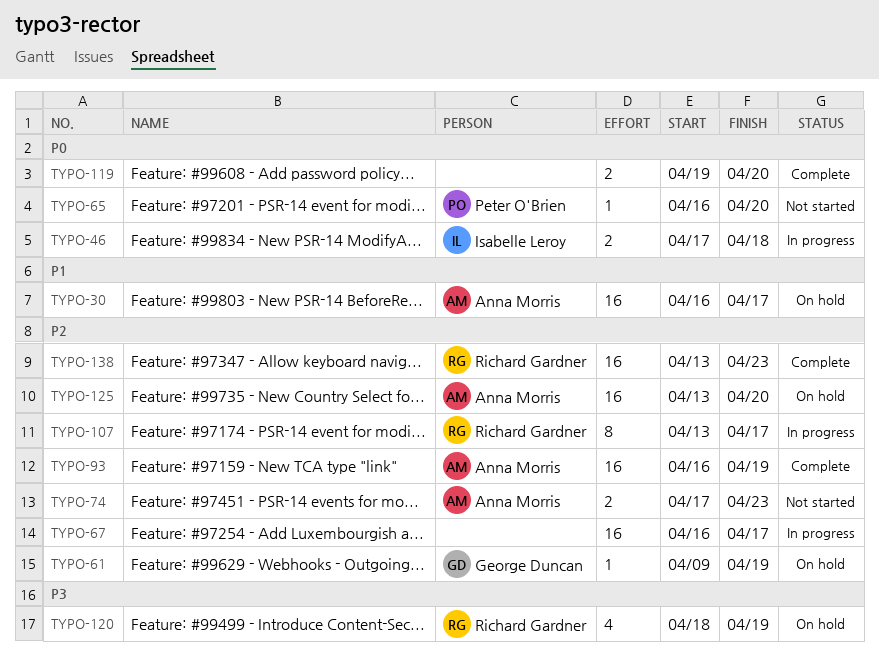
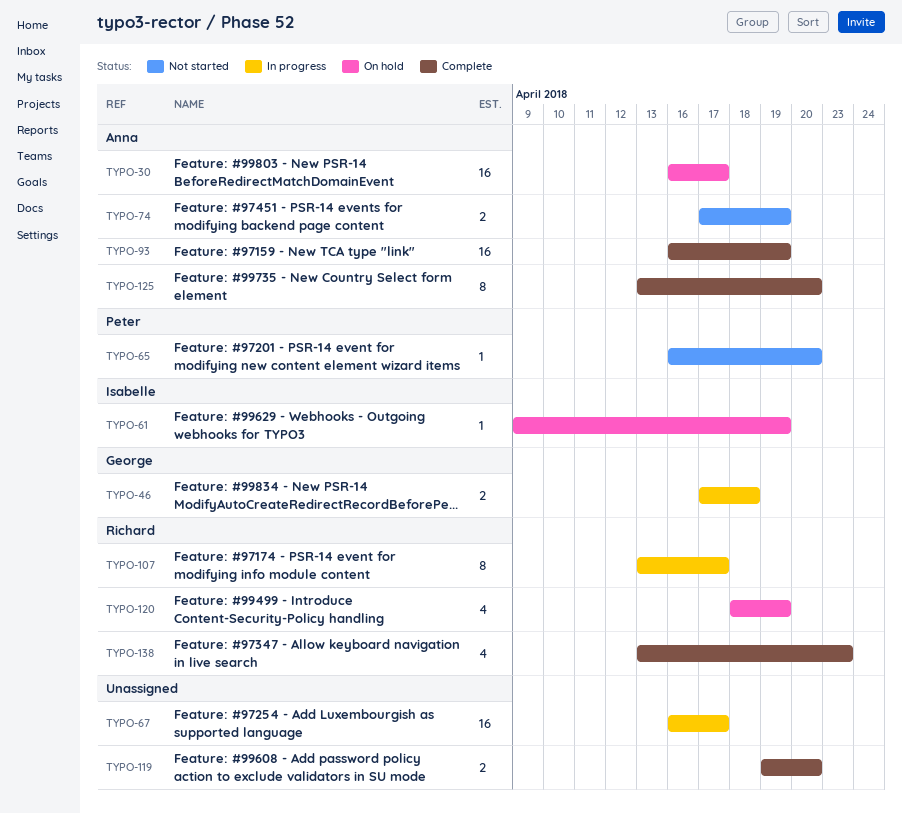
TYPO-46, owner: Isabelle Leroy -> George Duncan
TYPO-61, owner: George Duncan -> Isabelle Leroy
TYPO-74, due: Apr 23 -> Apr 19
TYPO-125, status: On hold -> Complete
TYPO-125, estimate: 16 -> 8
TYPO-138, estimate: 16 -> 4

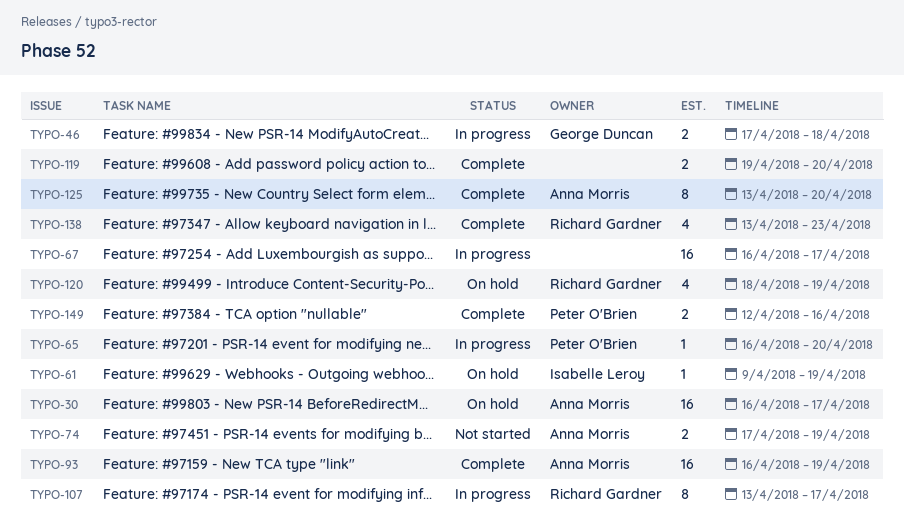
TYPO-65, status: Not started -> In progress
TYPO-149: none -> present

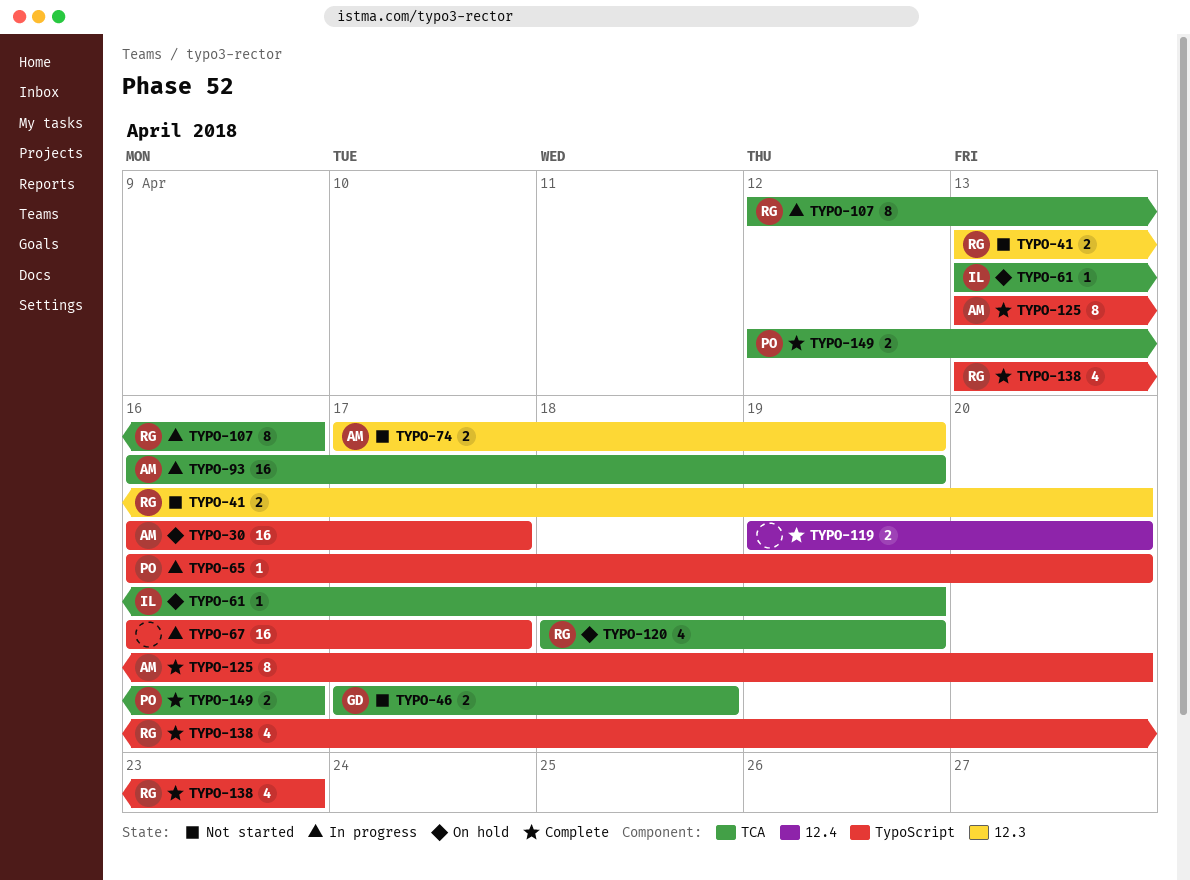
TYPO-41: none -> present
TYPO-46, status: In progress -> Not started
TYPO-61, start: Apr 9 -> Apr 13
TYPO-93, status: Complete -> In progress
TYPO-107, start: Apr 13 -> Apr 12
TYPO-107, due: Apr 17 -> Apr 16

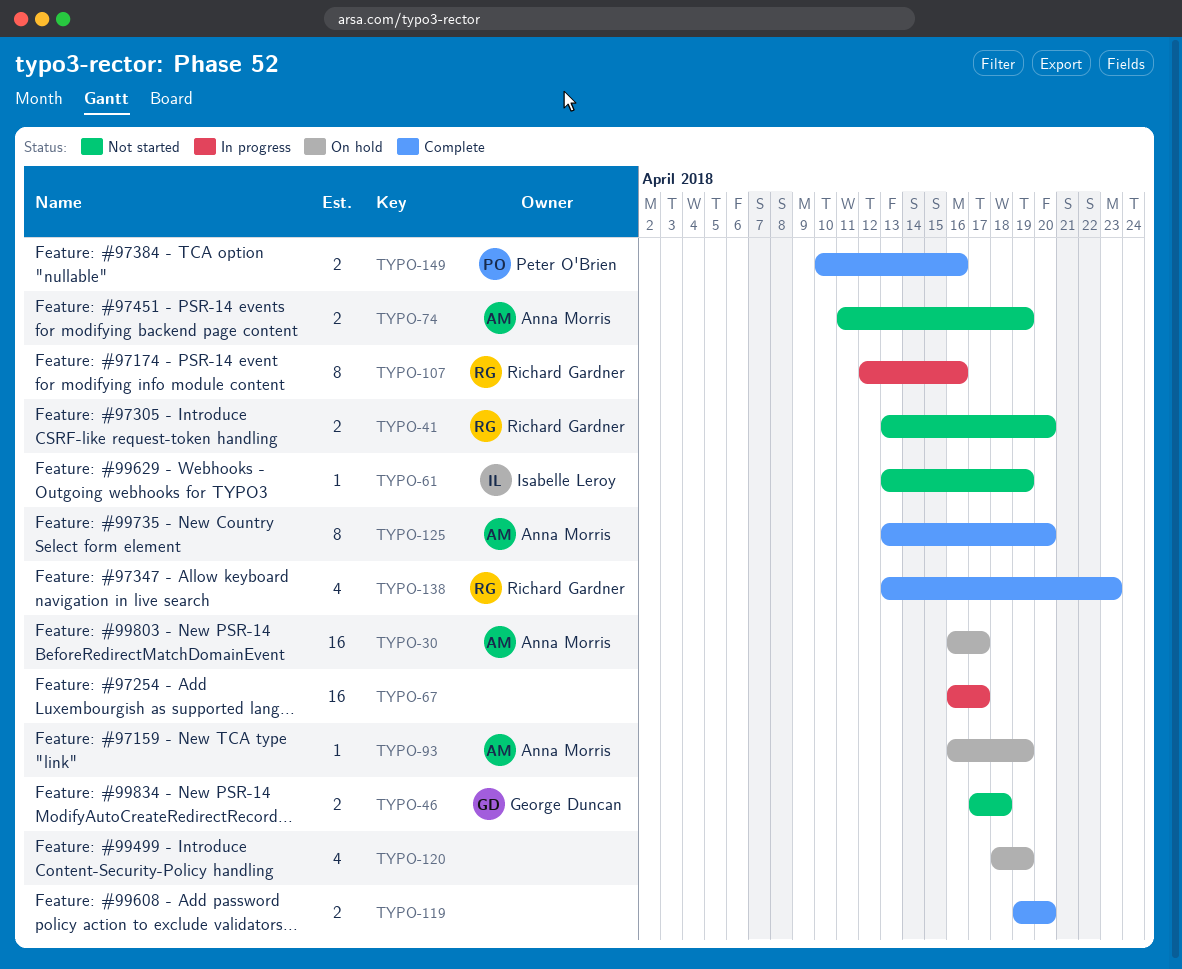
TYPO-61, status: On hold -> Not started
TYPO-65: present -> none
TYPO-74, start: Apr 17 -> Apr 11
TYPO-93, status: In progress -> On hold
TYPO-93, estimate: 16 -> 1
TYPO-120, owner: Richard Gardner -> none
TYPO-149, start: Apr 12 -> Apr 10

